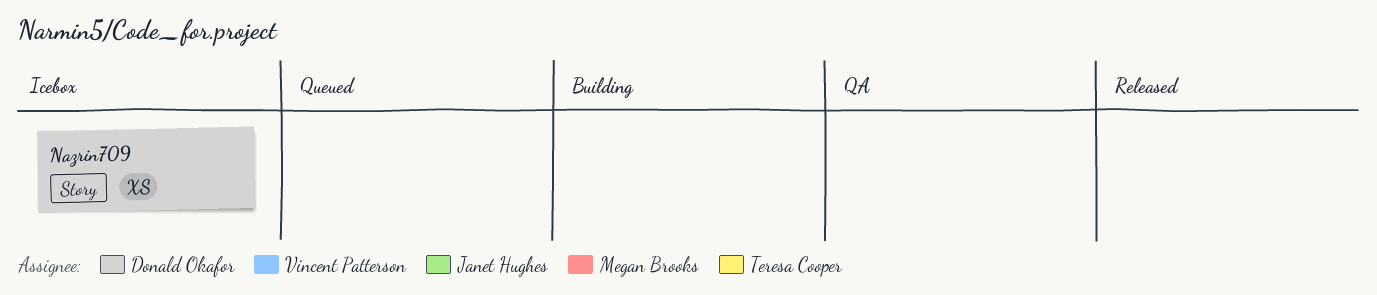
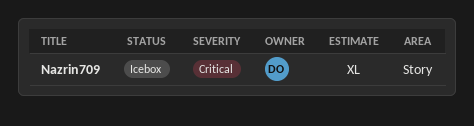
Nazrin709, estimate: XS -> XL

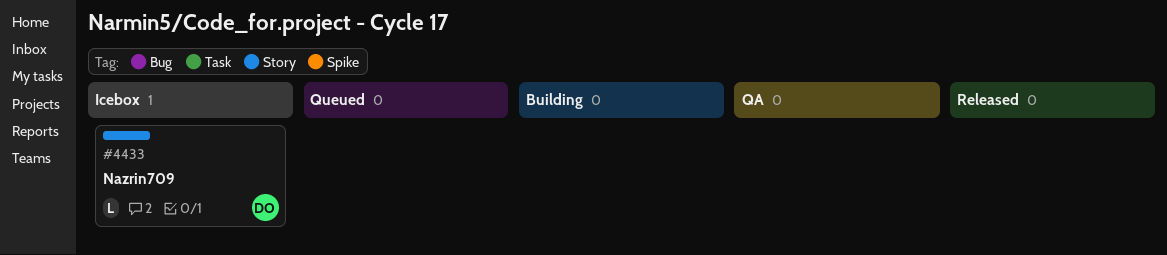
Nazrin709, estimate: XL -> L

